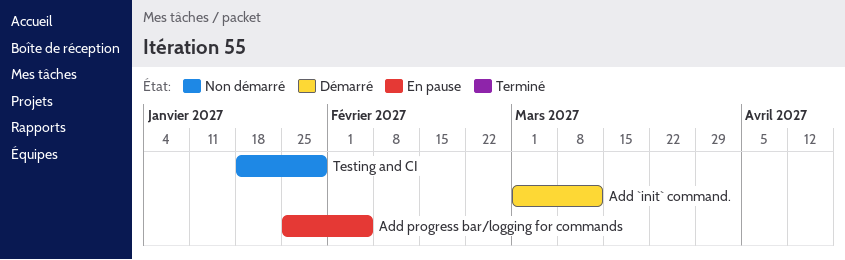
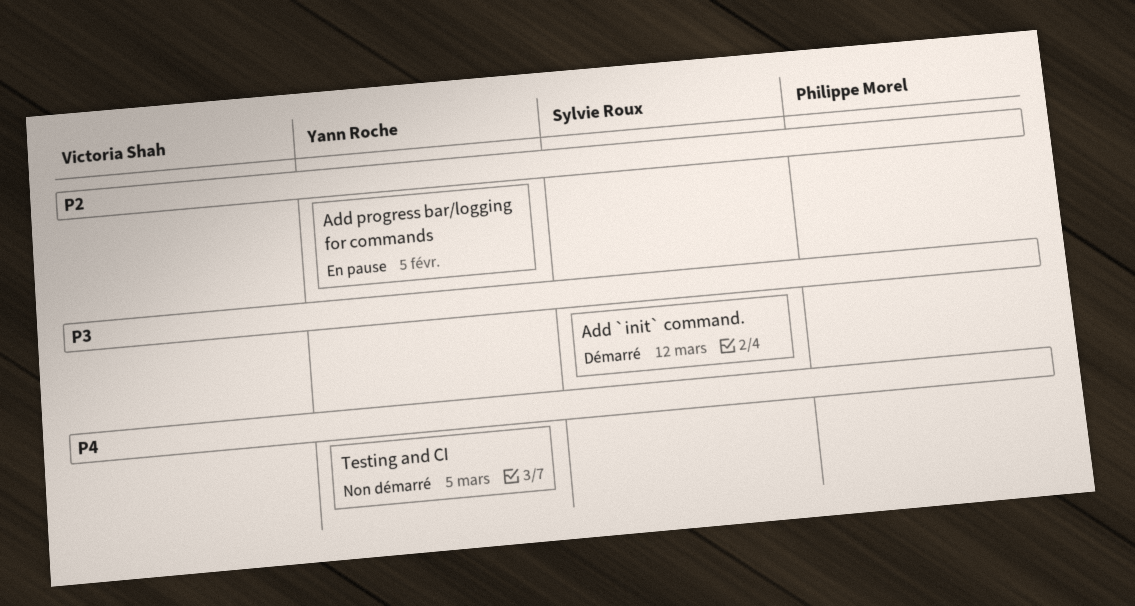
Testing and CI, due: Jan 29 -> Mar 5

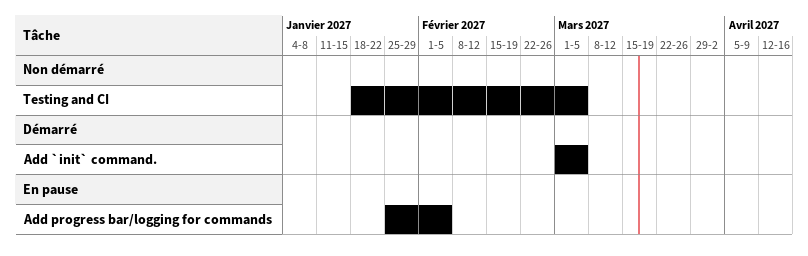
Add `init` command., due: Mar 12 -> Mar 5

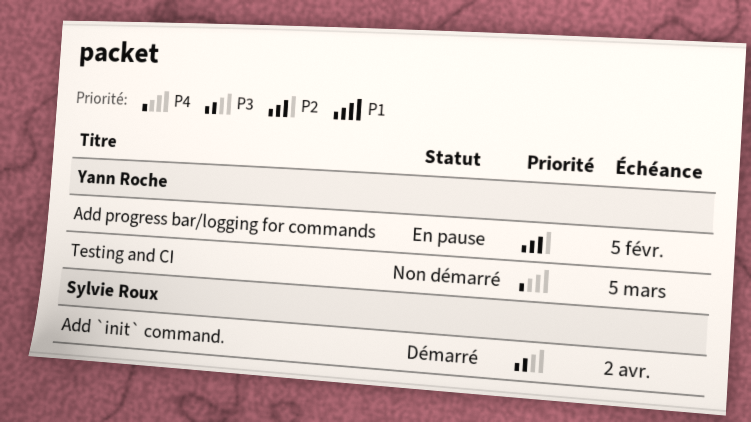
Add `init` command., due: Mar 5 -> Apr 2

